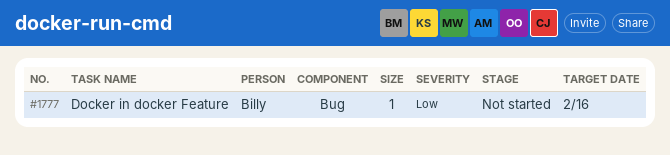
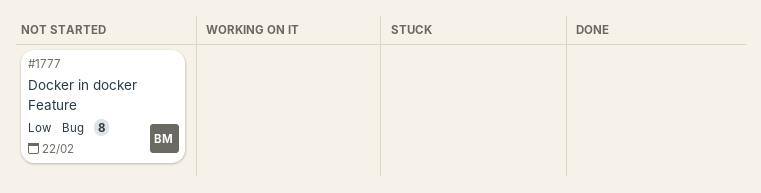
#1777, estimate: 1 -> 8
#1777, due: Feb 16 -> Feb 22

